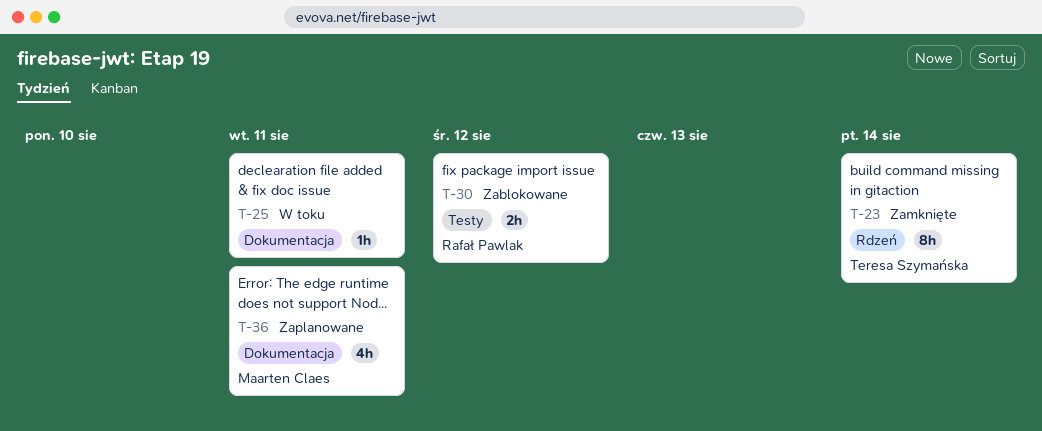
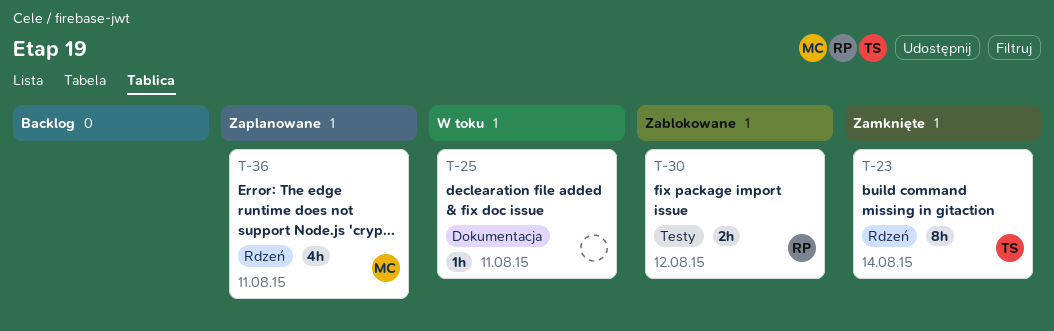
T-36, label: Dokumentacja -> Rdzeń

